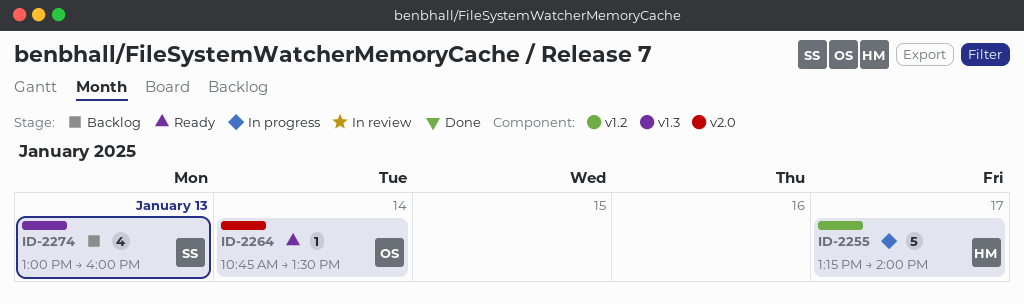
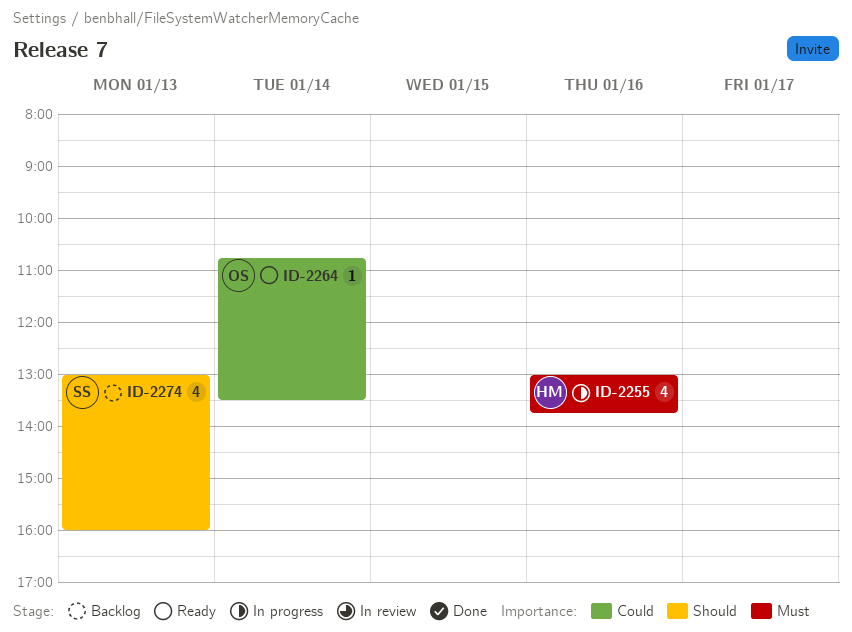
ID-2255, estimate: 5 -> 4
ID-2255, day: Jan 17 -> Jan 16
ID-2255, begins: 13:15 -> 13:00
ID-2255, ends: 14:00 -> 13:45

